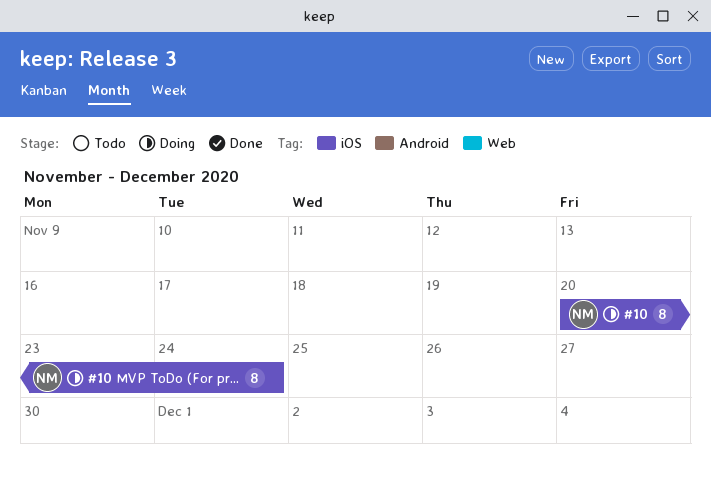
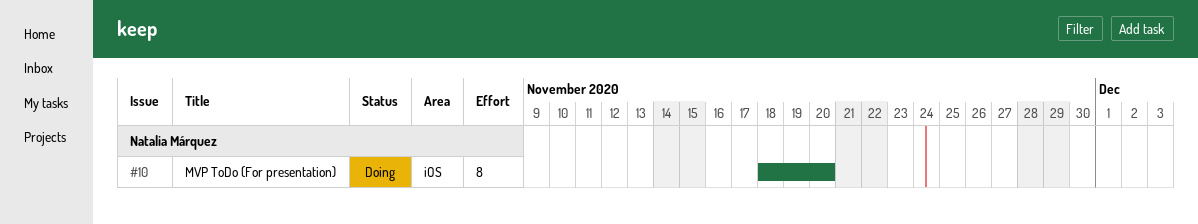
#10, start: Nov 20 -> Nov 18
#10, due: Nov 24 -> Nov 20

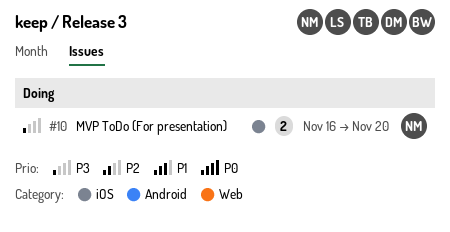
#10, estimate: 8 -> 2
#10, start: Nov 18 -> Nov 16

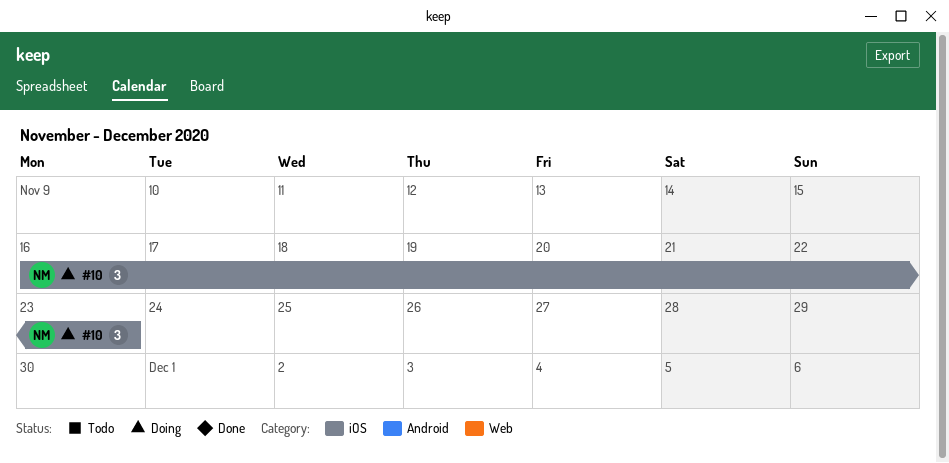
#10, estimate: 2 -> 3
#10, due: Nov 20 -> Nov 23

